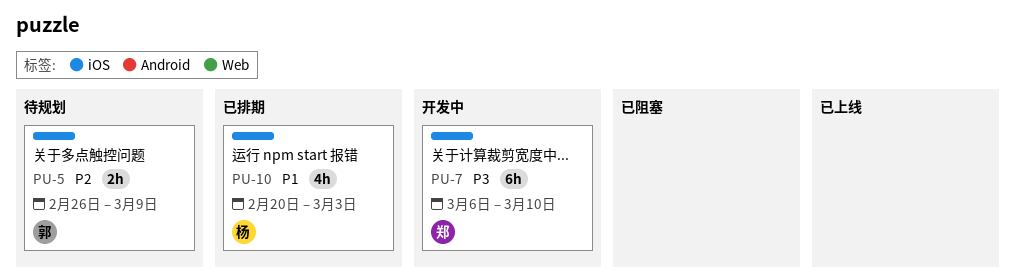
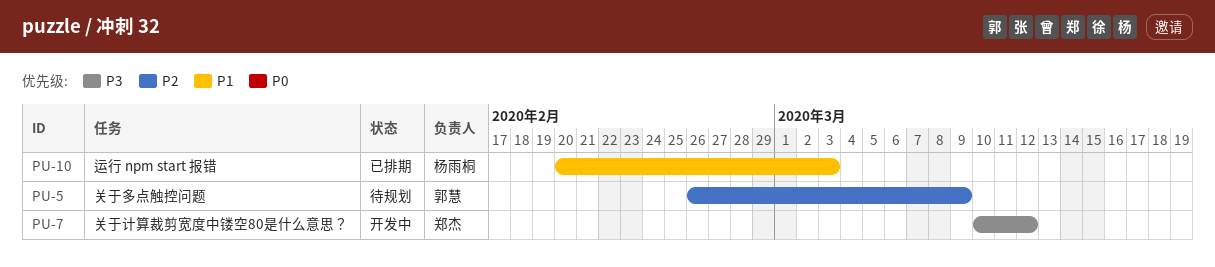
PU-7, start: Mar 6 -> Mar 10
PU-7, due: Mar 10 -> Mar 12

